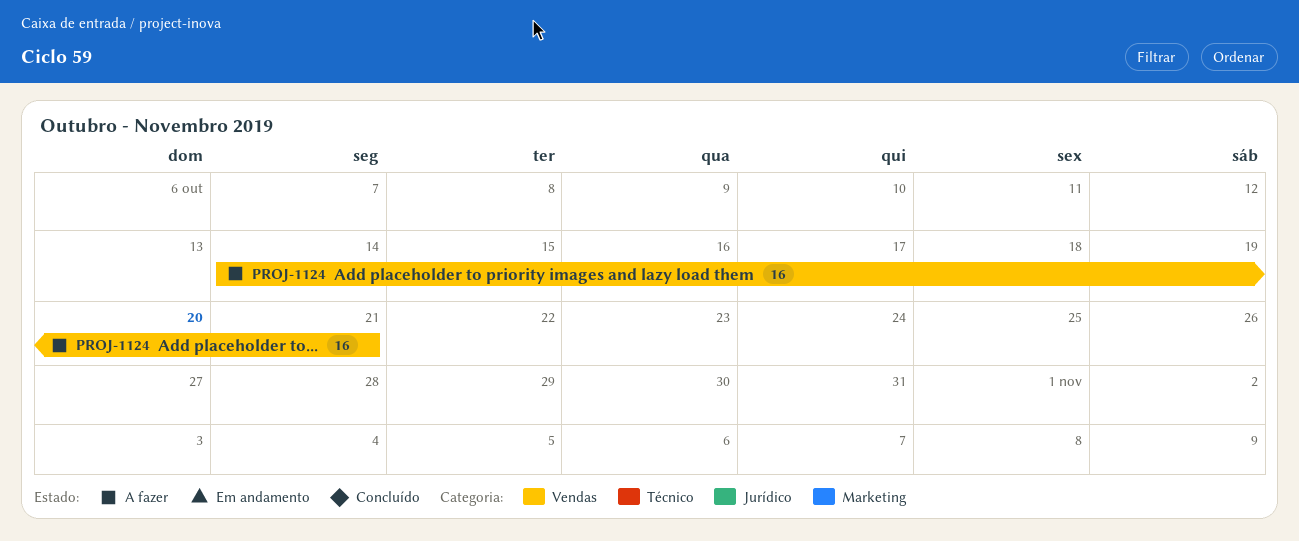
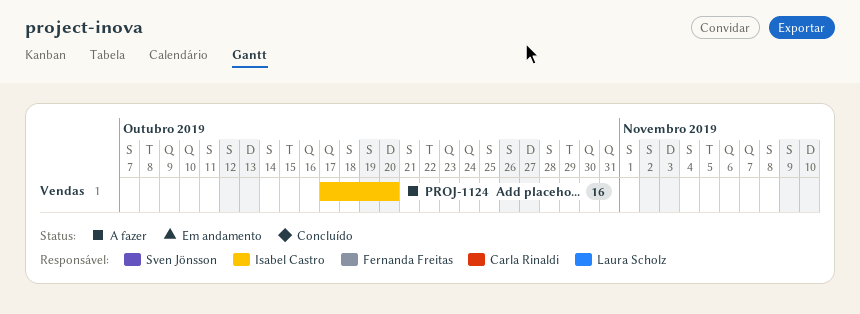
PROJ-1124, start: Oct 14 -> Oct 17
PROJ-1124, due: Oct 21 -> Oct 20

